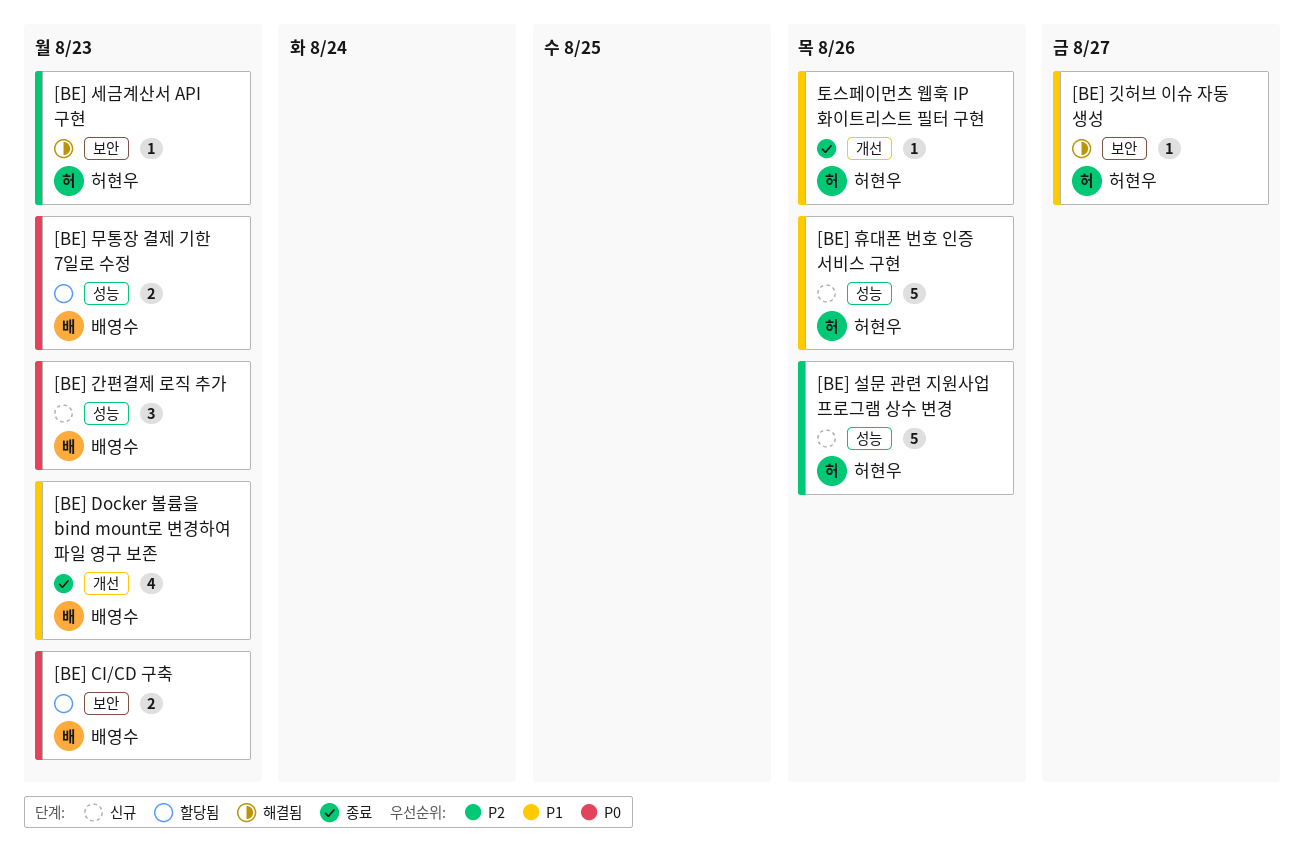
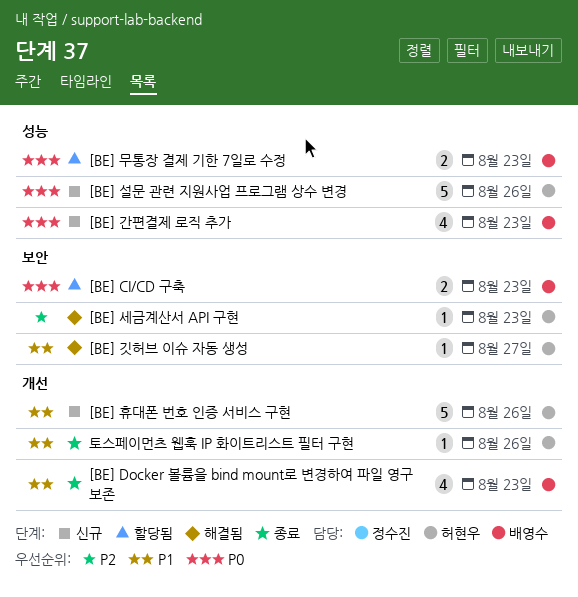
[BE] 간편결제 로직 추가, estimate: 3 -> 4
[BE] 설문 관련 지원사업 프로그램 상수 변경, priority: P2 -> P0
[BE] 휴대폰 번호 인증 서비스 구현, label: 성능 -> 개선

